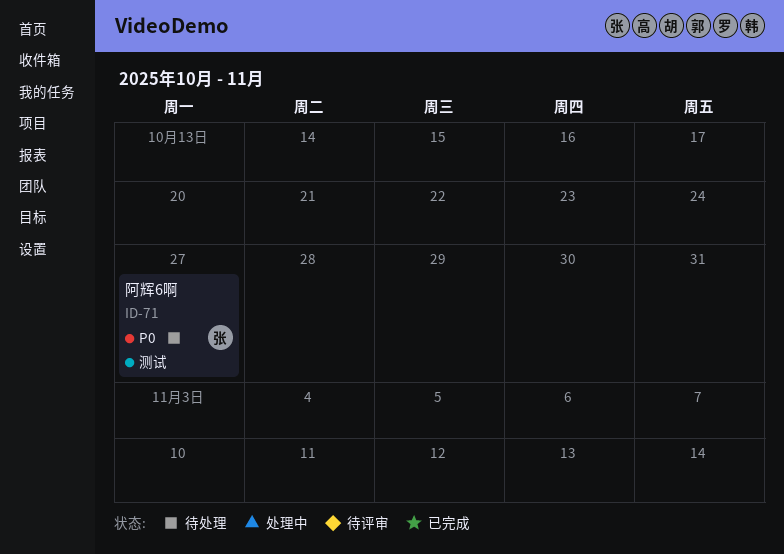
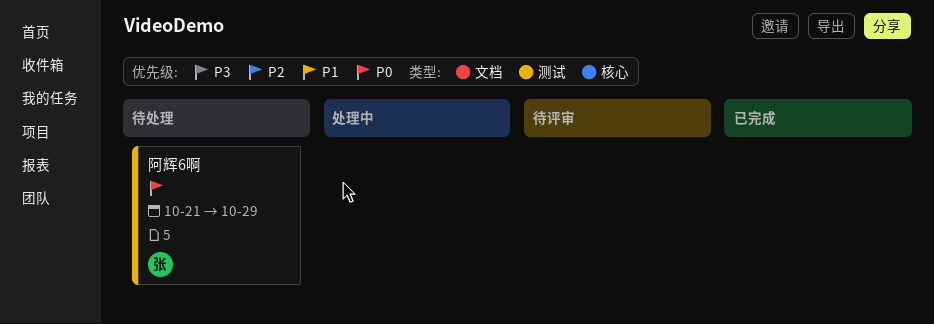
阿辉6啊, due: Oct 27 -> Oct 29

